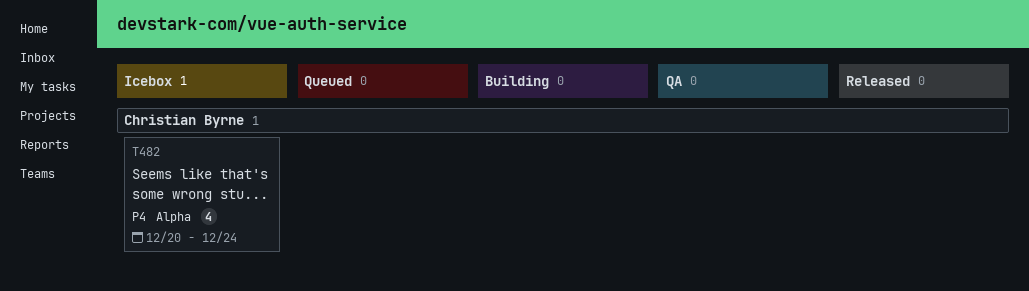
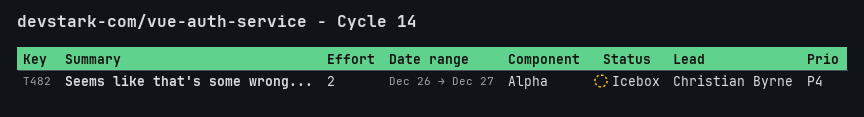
T482, estimate: 4 -> 2
T482, start: Dec 20 -> Dec 26
T482, due: Dec 24 -> Dec 27

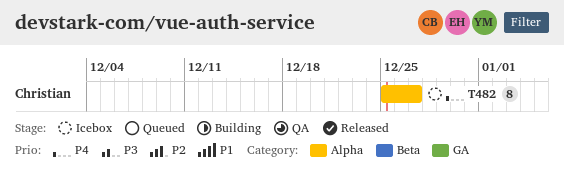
T482, estimate: 2 -> 8
T482, start: Dec 26 -> Dec 25

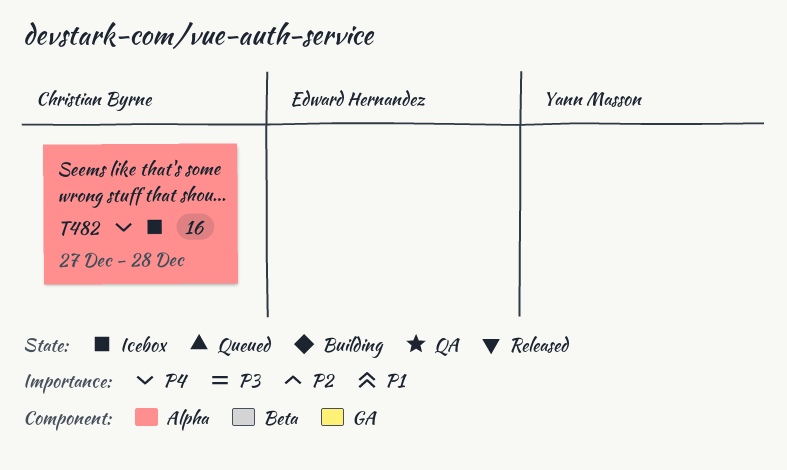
T482, estimate: 8 -> 16
T482, start: Dec 25 -> Dec 27
T482, due: Dec 27 -> Dec 28

